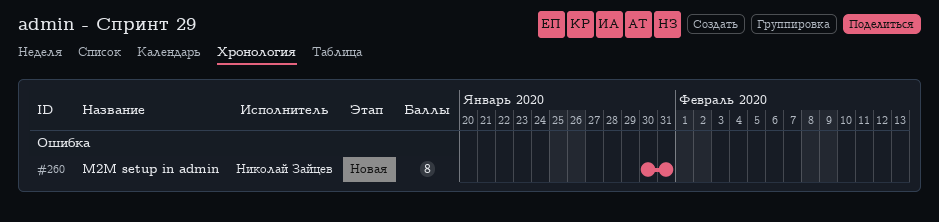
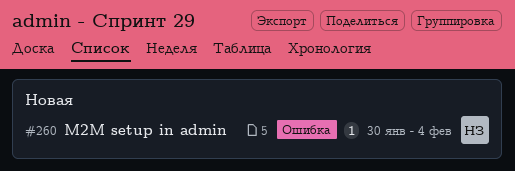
#260, estimate: 8 -> 1
#260, due: Jan 31 -> Feb 4

